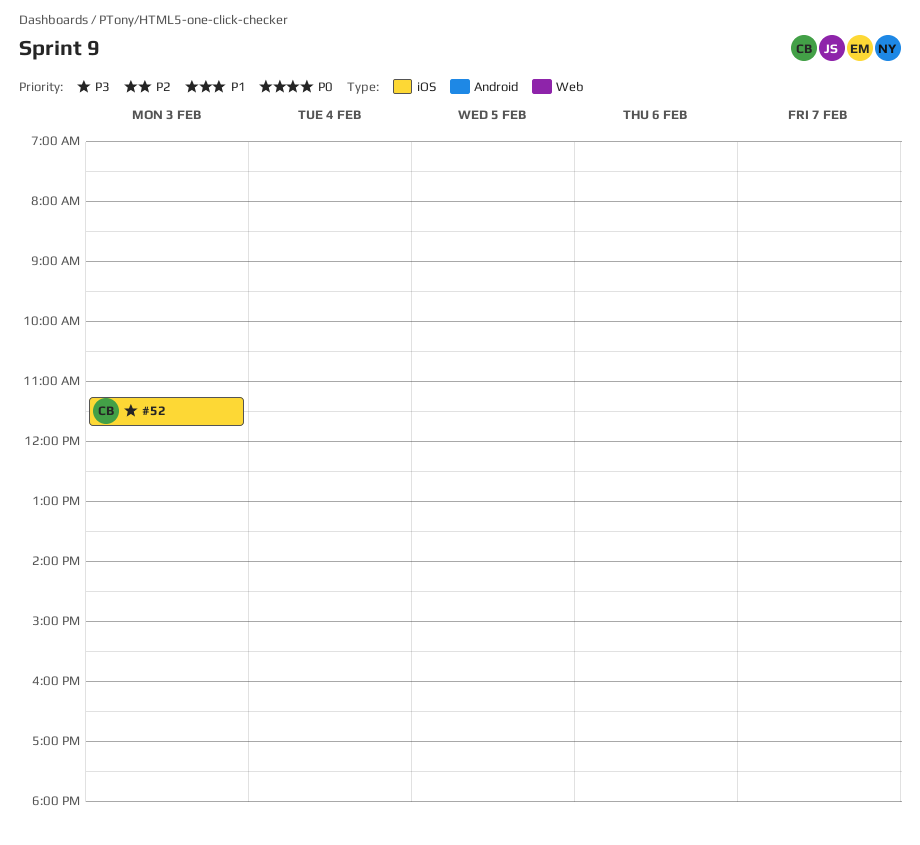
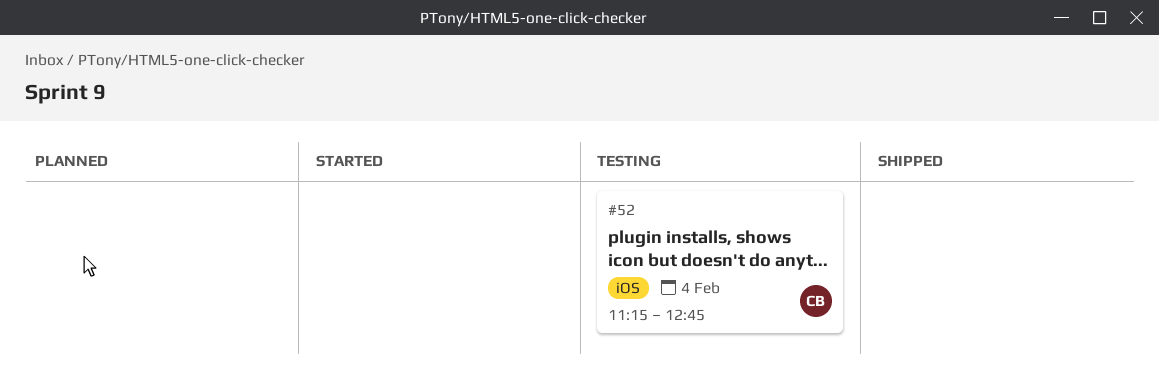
#52, day: Feb 3 -> Feb 4
#52, ends: 11:45 -> 12:45

